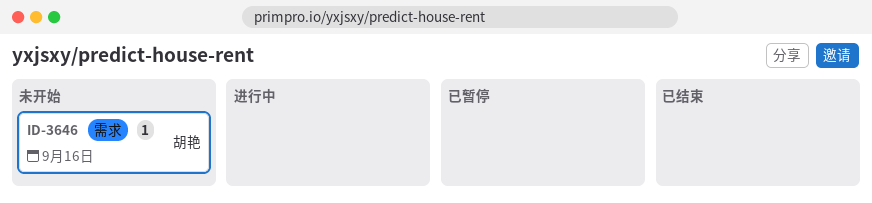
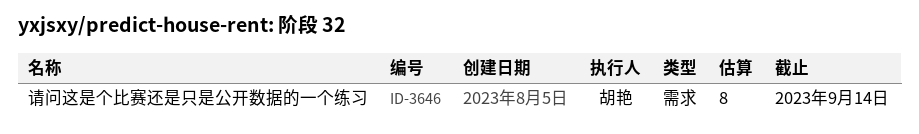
ID-3646, estimate: 1 -> 8
ID-3646, due: Sep 16 -> Sep 14

